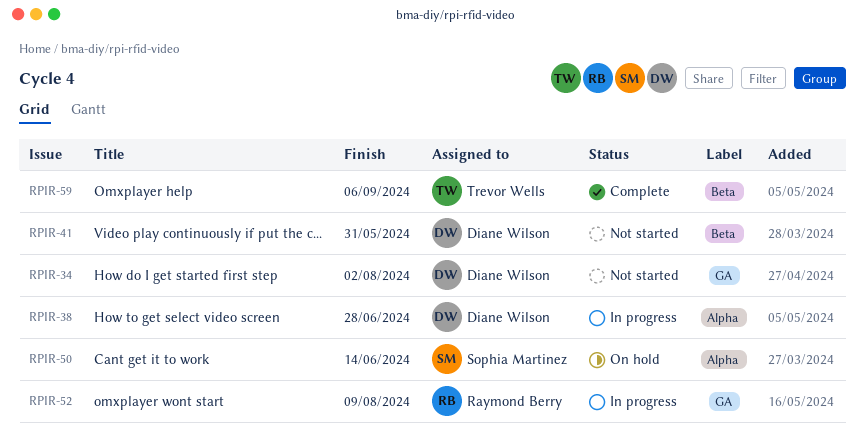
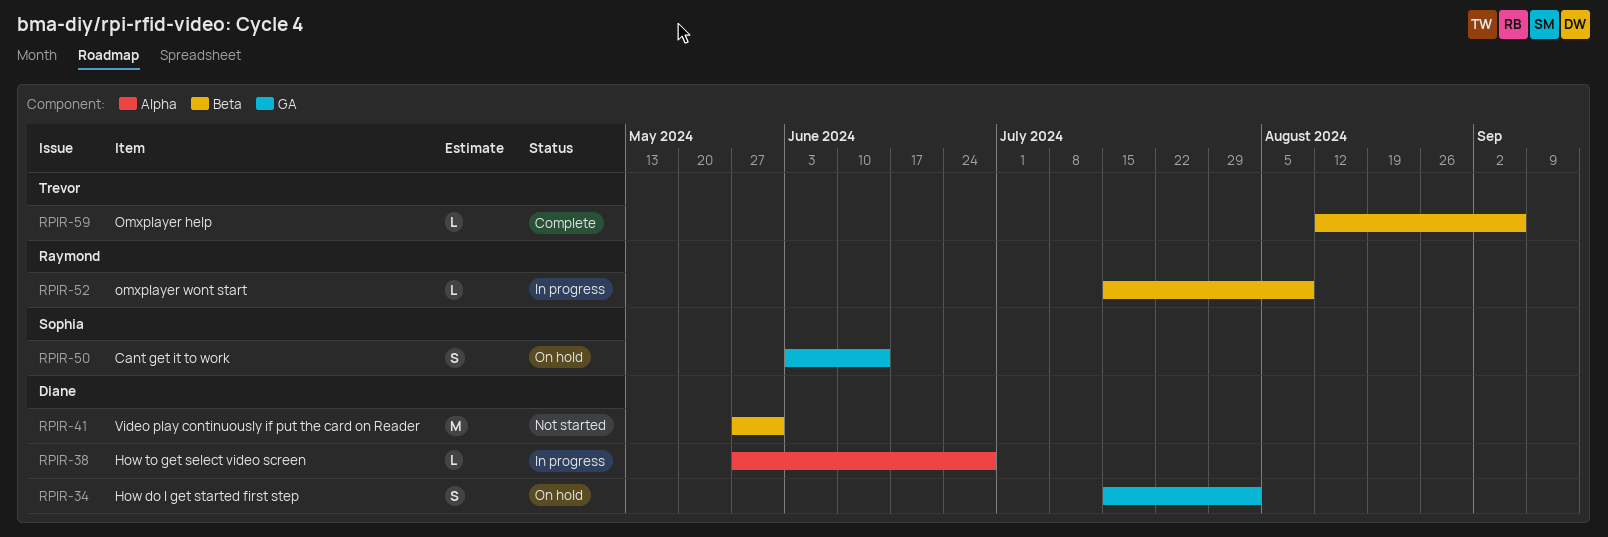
RPIR-34, status: Not started -> On hold
RPIR-50, label: Alpha -> GA
RPIR-52, label: GA -> Beta

